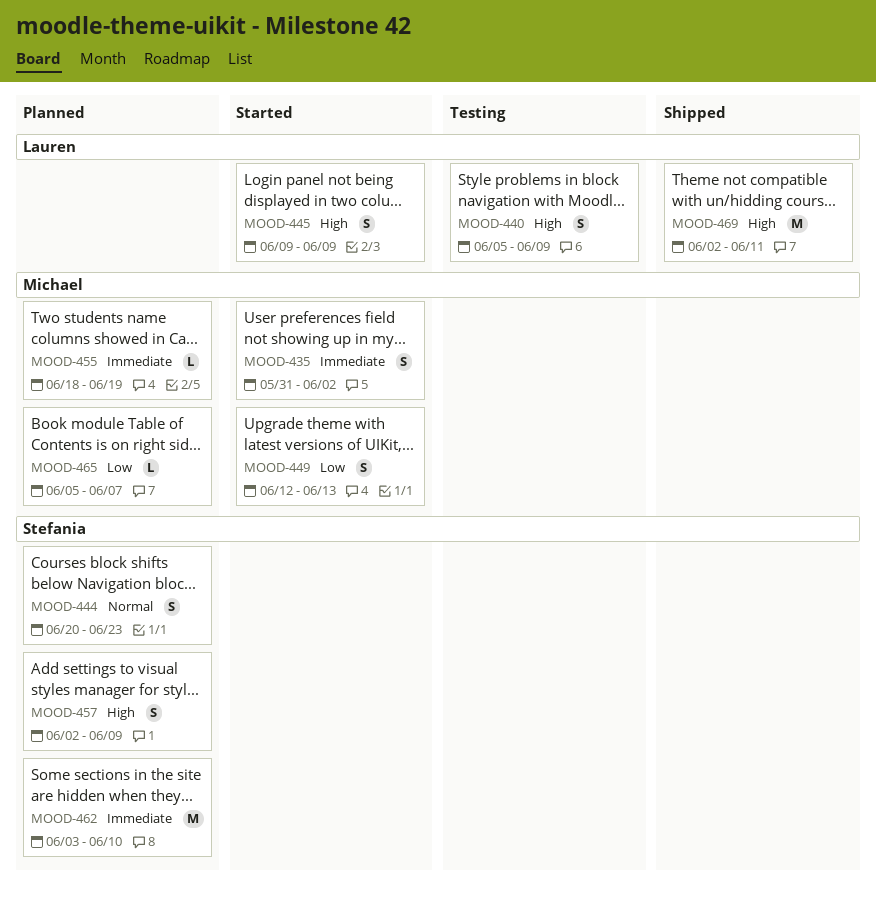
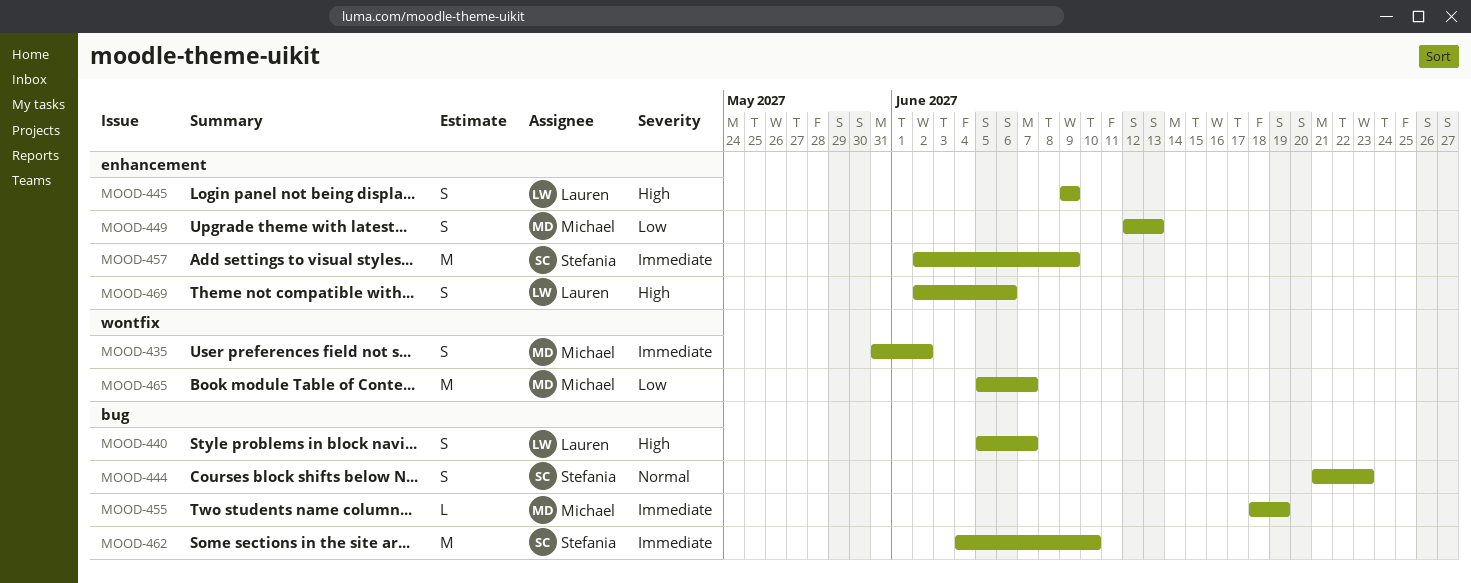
MOOD-440, due: Jun 9 -> Jun 7
MOOD-444, start: Jun 20 -> Jun 21
MOOD-457, priority: High -> Immediate
MOOD-457, estimate: S -> M
MOOD-462, start: Jun 3 -> Jun 4
MOOD-465, estimate: L -> M
MOOD-469, estimate: M -> S
MOOD-469, due: Jun 11 -> Jun 6

